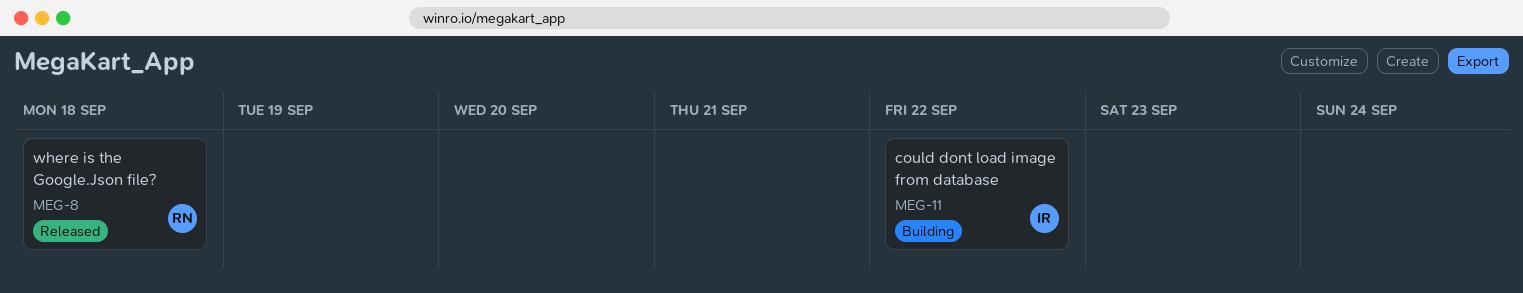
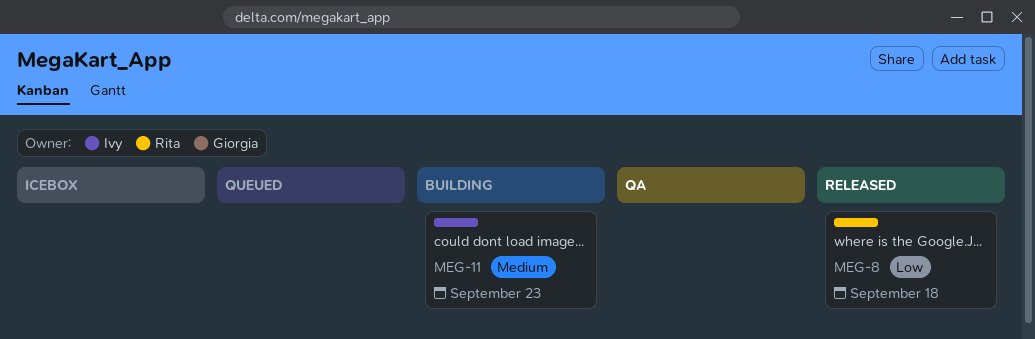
MEG-11, due: Sep 22 -> Sep 23

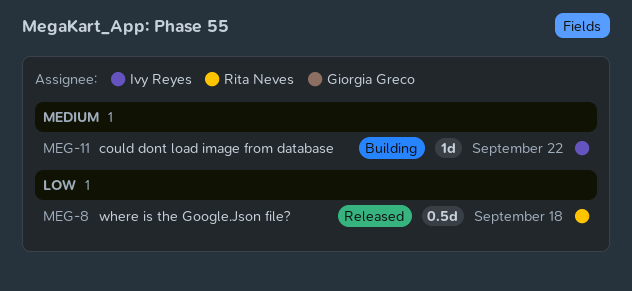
MEG-11, due: Sep 23 -> Sep 22

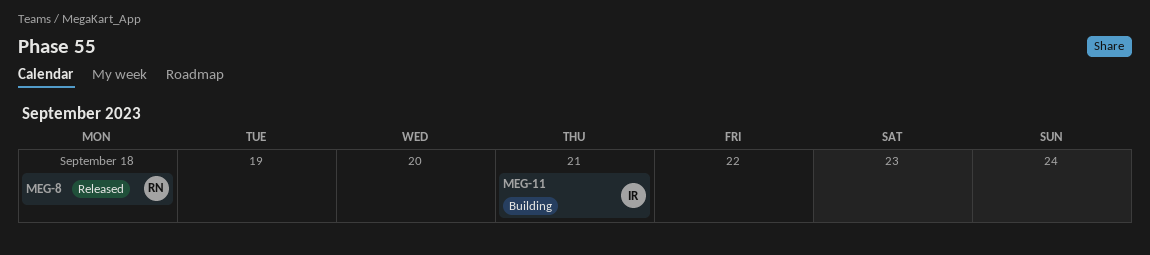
MEG-11, due: Sep 22 -> Sep 21

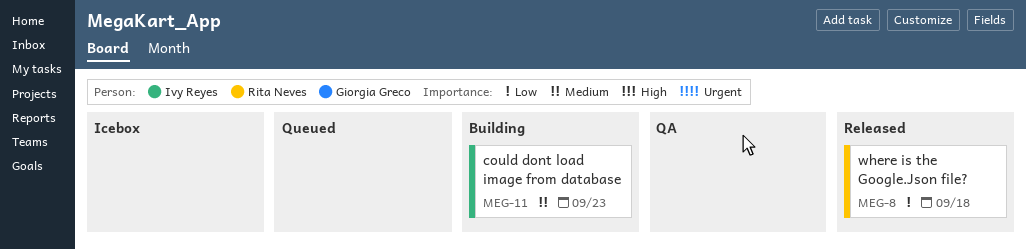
MEG-11, due: Sep 21 -> Sep 23

